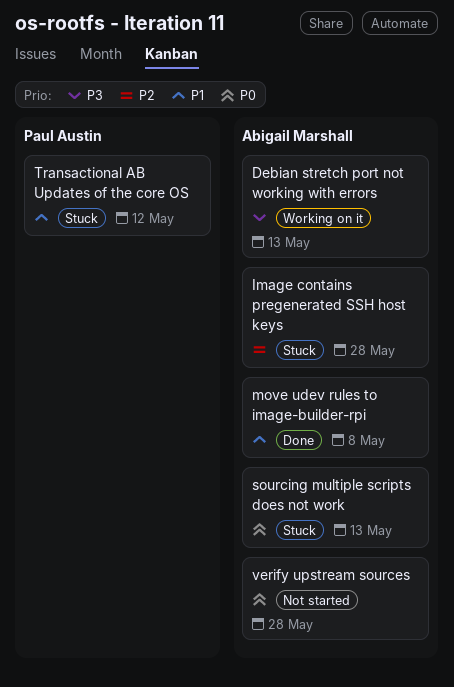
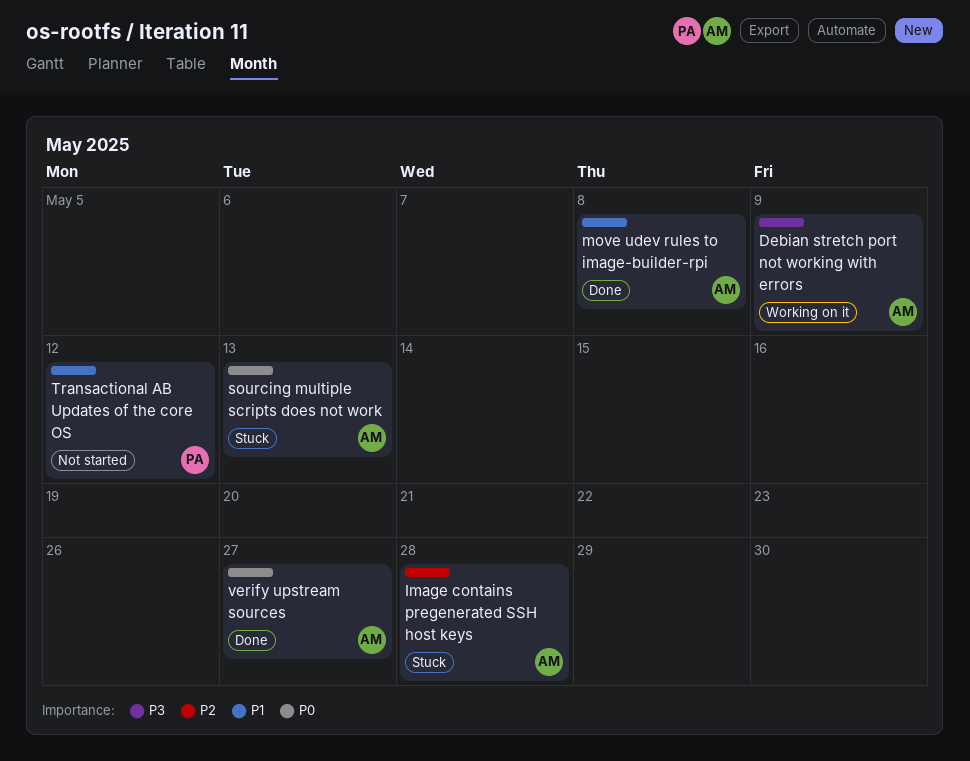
Debian stretch port not working with errors, due: May 13 -> May 9
Transactional AB Updates of the core OS, status: Stuck -> Not started
verify upstream sources, status: Not started -> Done
verify upstream sources, due: May 28 -> May 27

